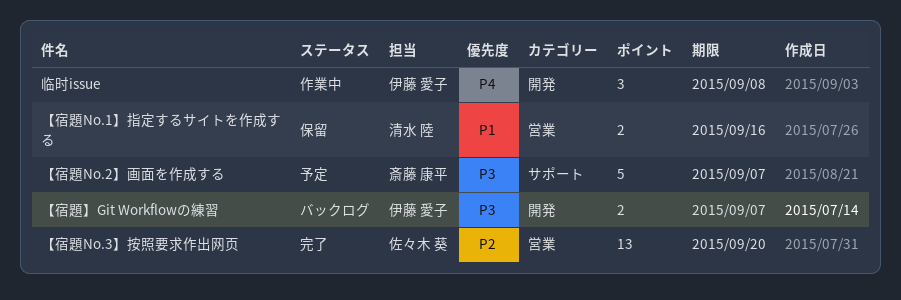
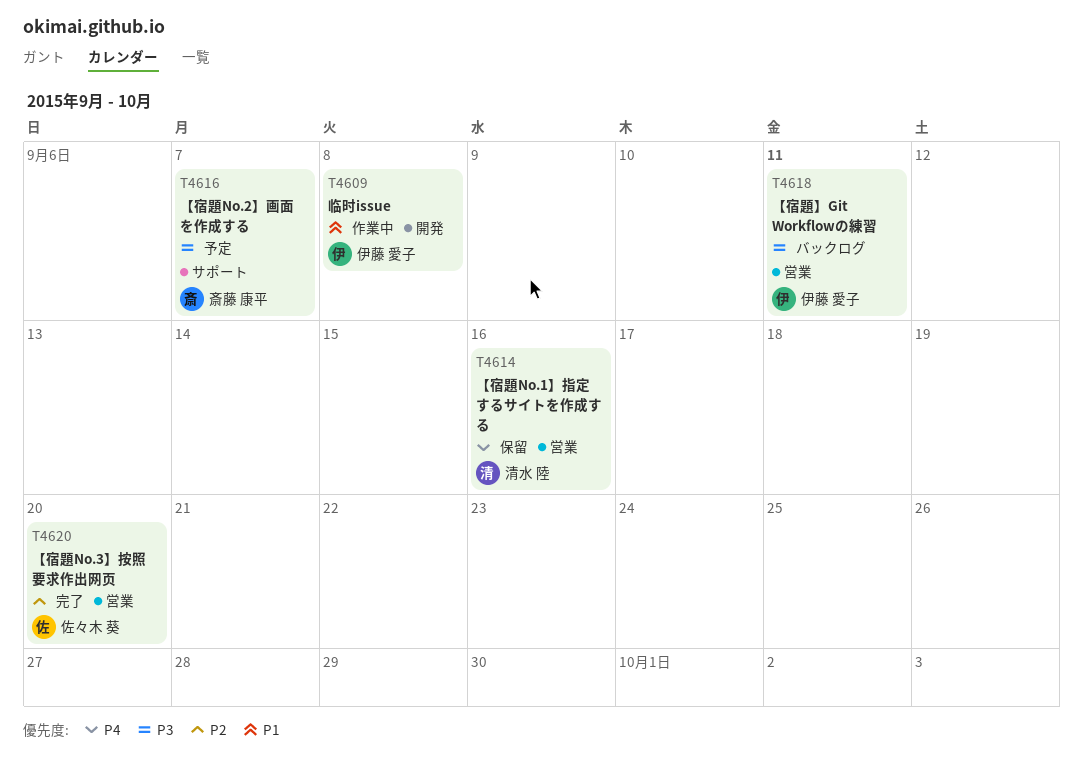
【宿題No.1】指定するサイトを作成する, priority: P1 -> P4
【宿題】Git Workflowの練習, label: 開発 -> 営業
【宿題】Git Workflowの練習, due: Sep 7 -> Sep 11
临时issue, priority: P4 -> P1

